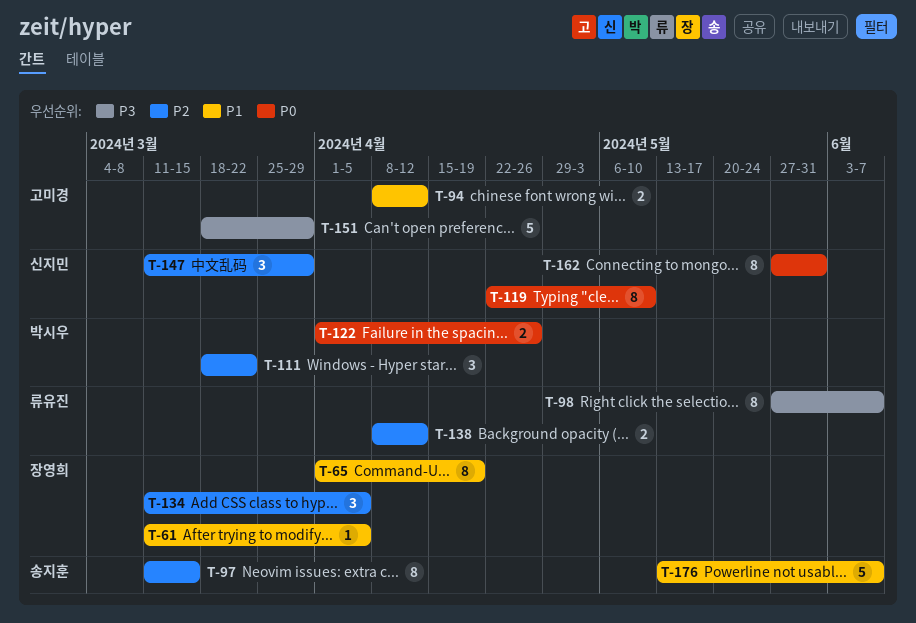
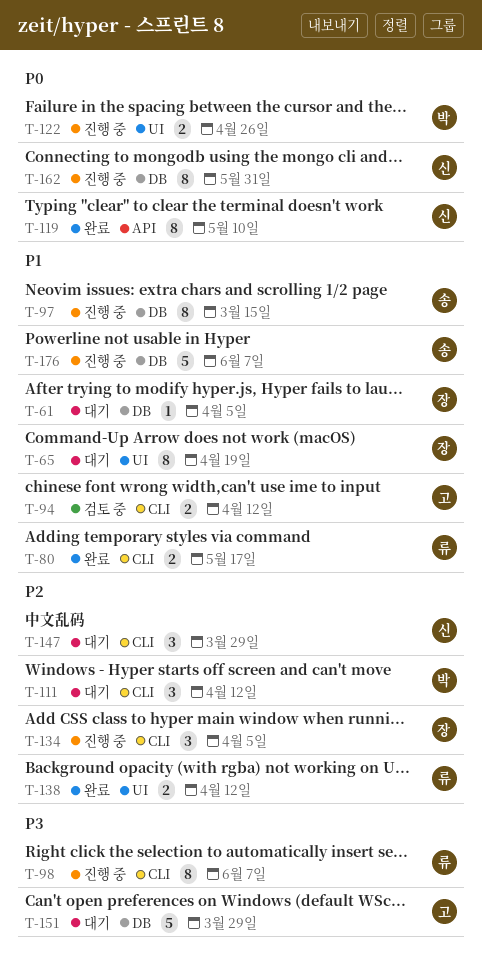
T-80: none -> present
T-97, priority: P2 -> P1
T-111, due: Mar 22 -> Apr 12

